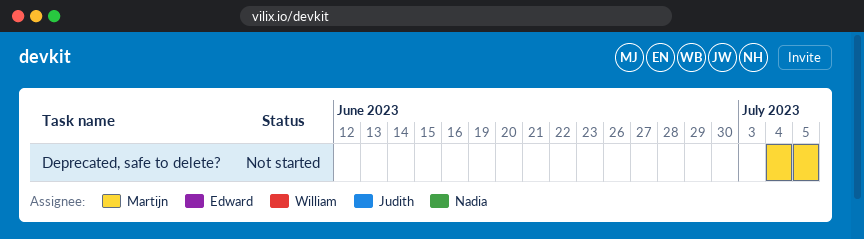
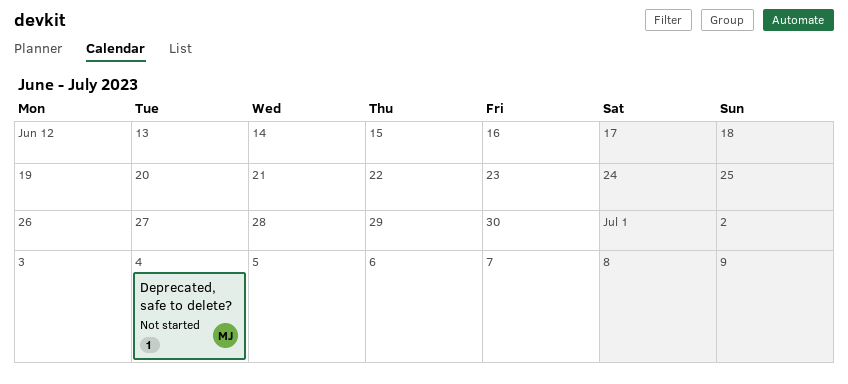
Deprecated, safe to delete?, due: Jul 5 -> Jul 4

